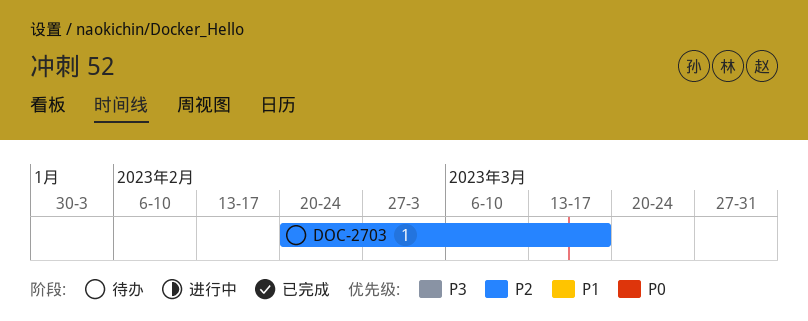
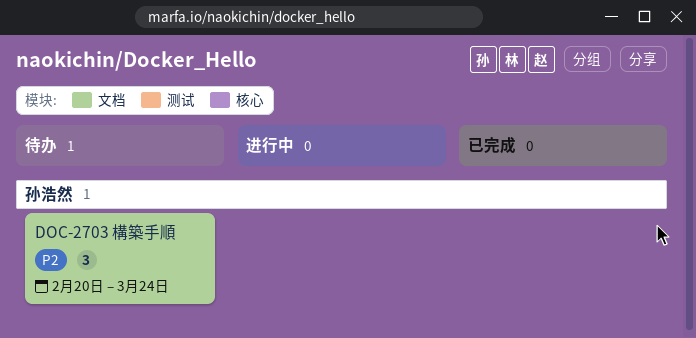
DOC-2703, estimate: 1 -> 3
DOC-2703, due: Mar 17 -> Mar 24

